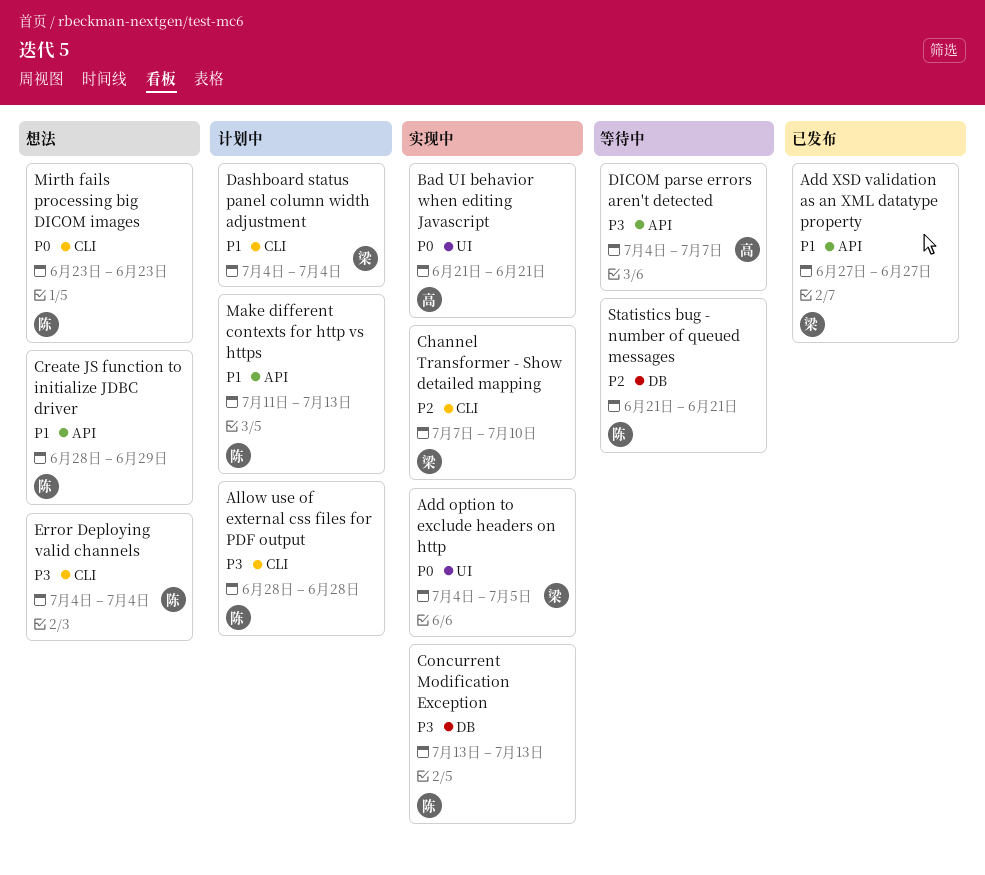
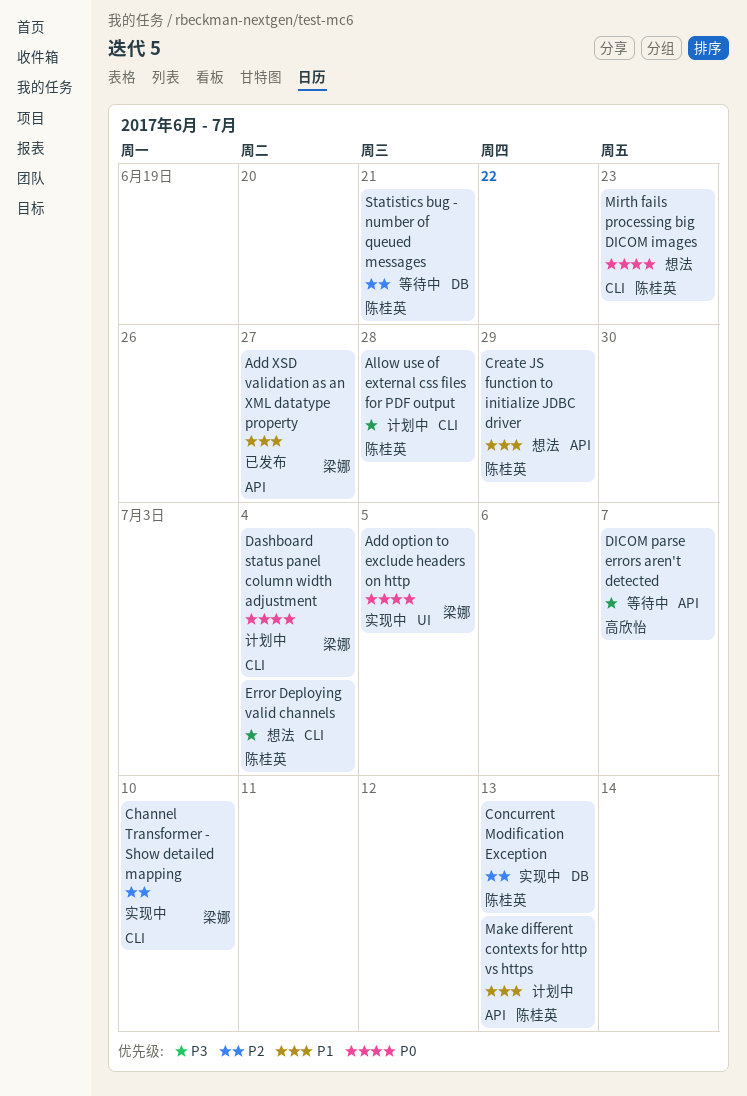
Bad UI behavior when editing Javascript: present -> none
Concurrent Modification Exception, priority: P3 -> P2
Dashboard status panel column width adjustment, priority: P1 -> P0

